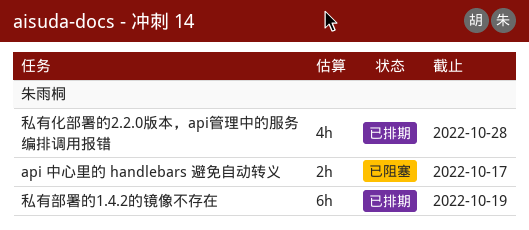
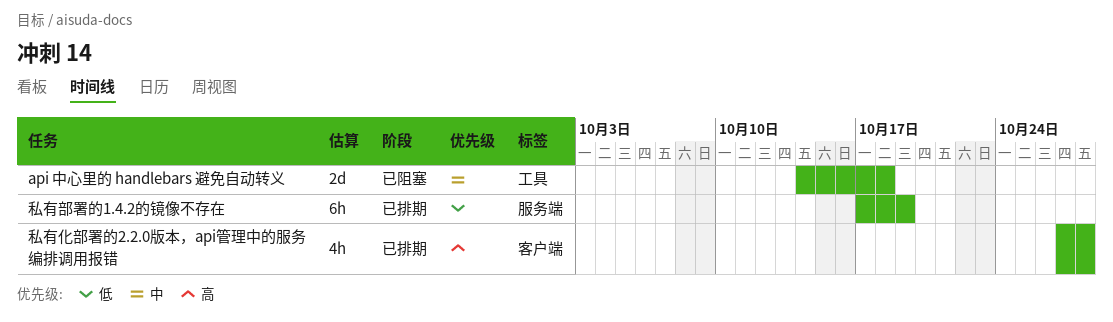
api 中心里的 handlebars 避免自动转义, estimate: 2h -> 2d
api 中心里的 handlebars 避免自动转义, due: Oct 17 -> Oct 18

